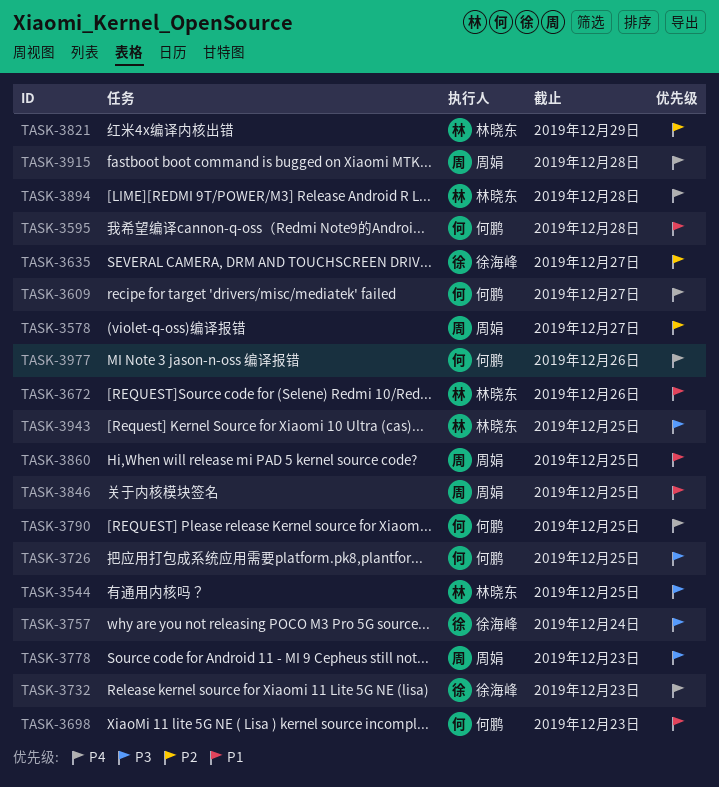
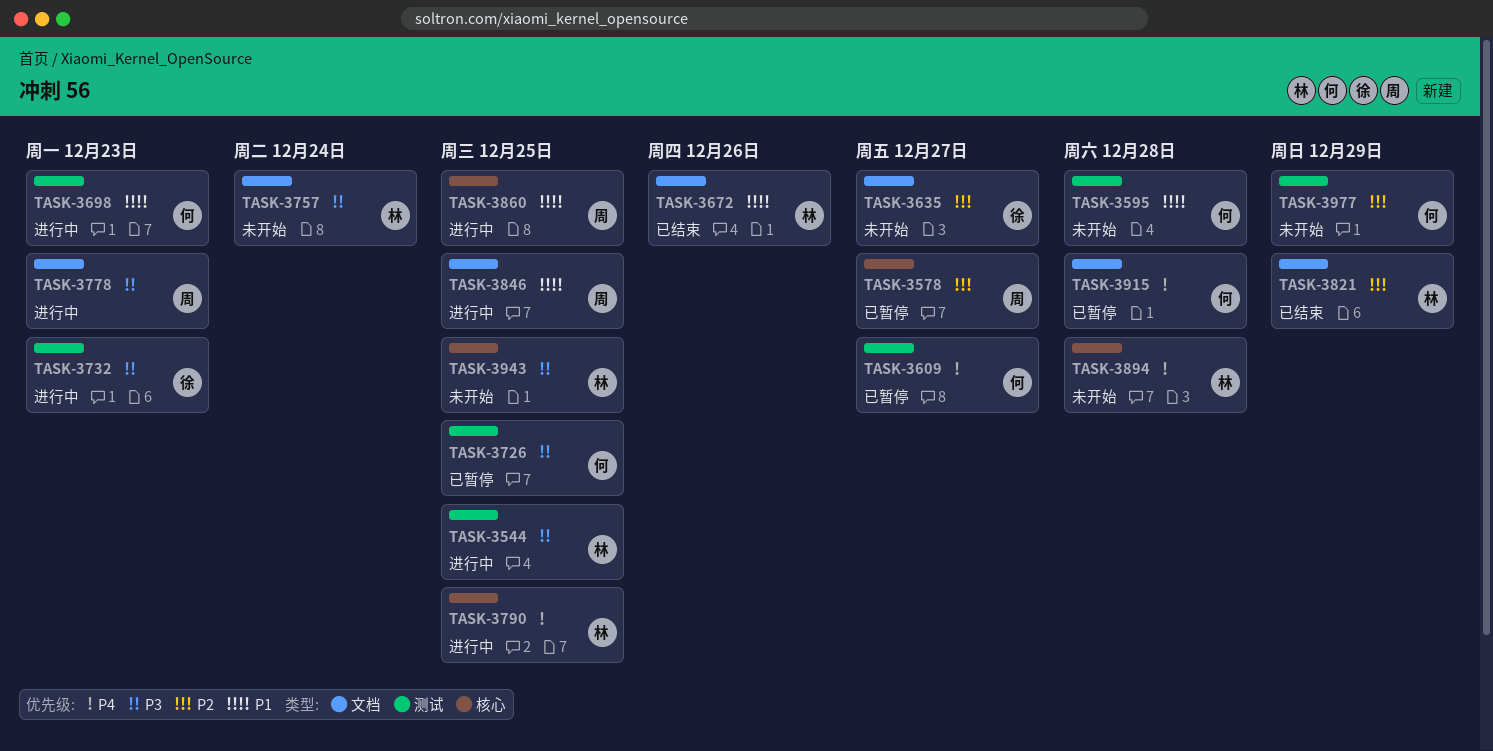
TASK-3732, priority: P4 -> P3
TASK-3757, owner: 徐海峰 -> 林晓东
TASK-3790, owner: 何鹏 -> 林晓东
TASK-3915, owner: 周娟 -> 何鹏
TASK-3977, priority: P4 -> P2
TASK-3977, due: Dec 26 -> Dec 29

